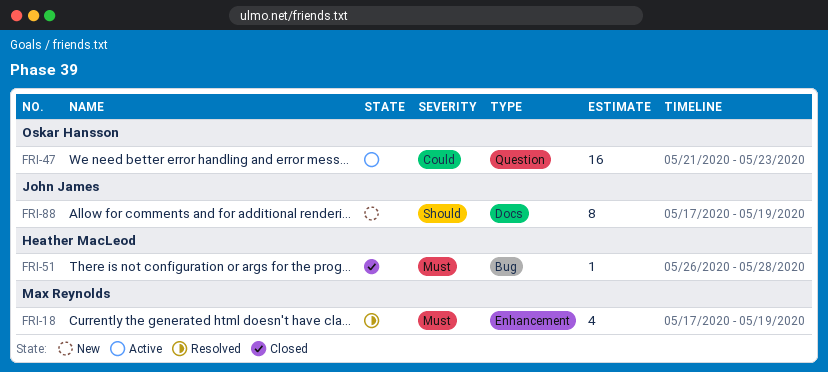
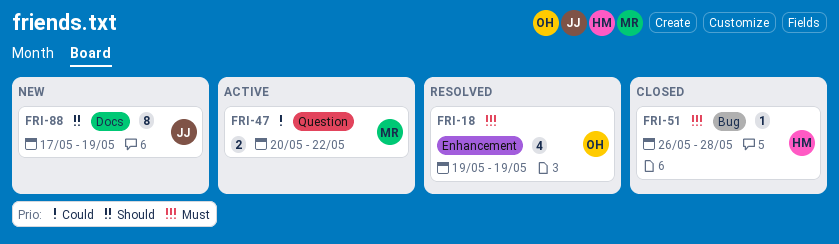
FRI-18, owner: Max Reynolds -> Oskar Hansson
FRI-18, start: May 17 -> May 19
FRI-47, owner: Oskar Hansson -> Max Reynolds
FRI-47, estimate: 16 -> 2
FRI-47, start: May 21 -> May 20
FRI-47, due: May 23 -> May 22

